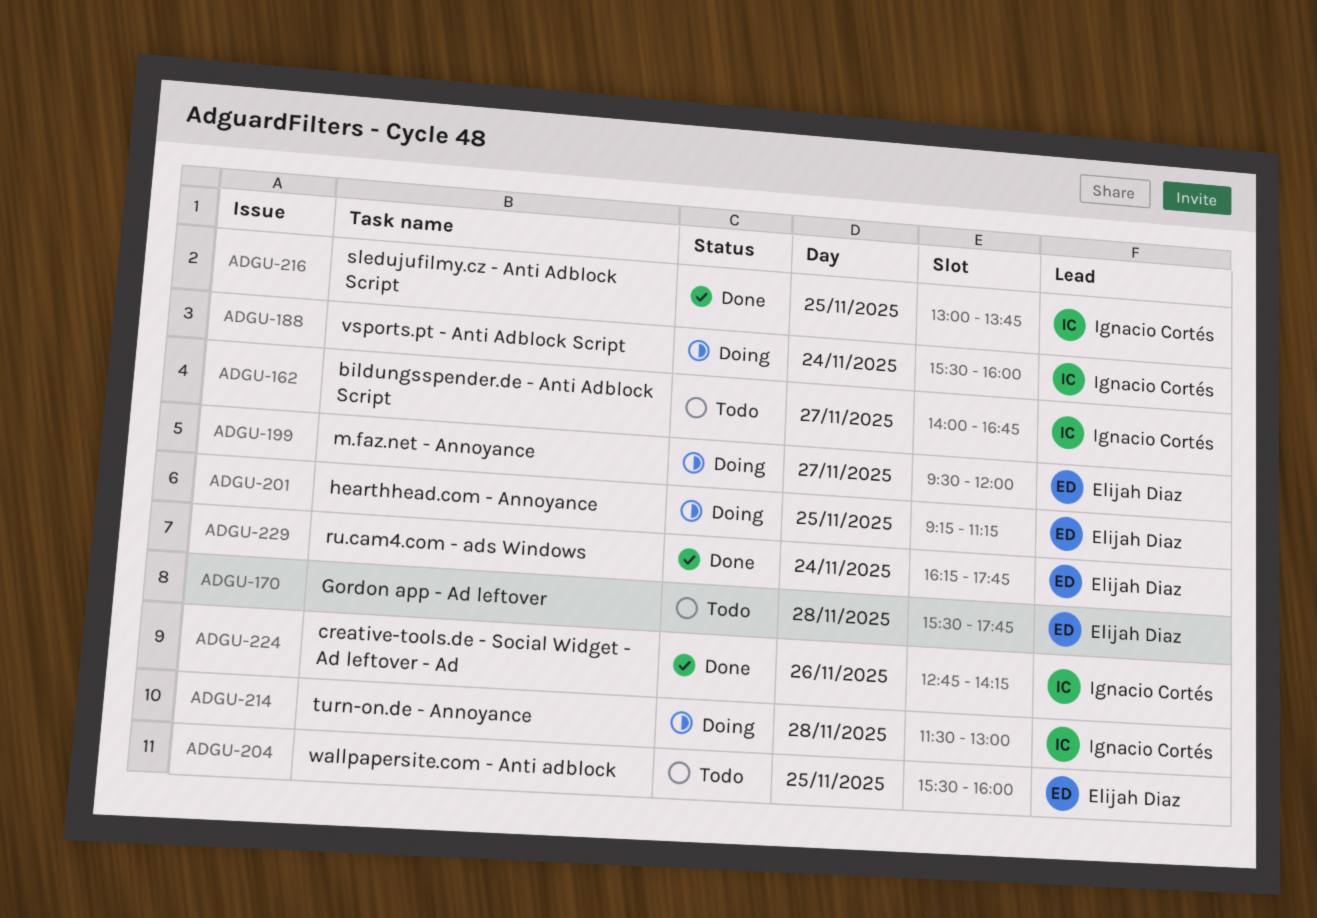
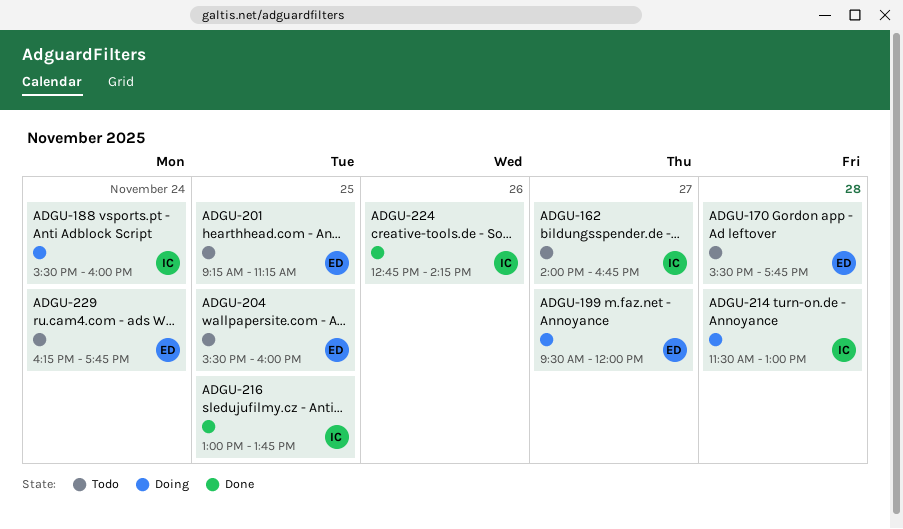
ADGU-201, status: Doing -> Todo
ADGU-229, status: Done -> Todo

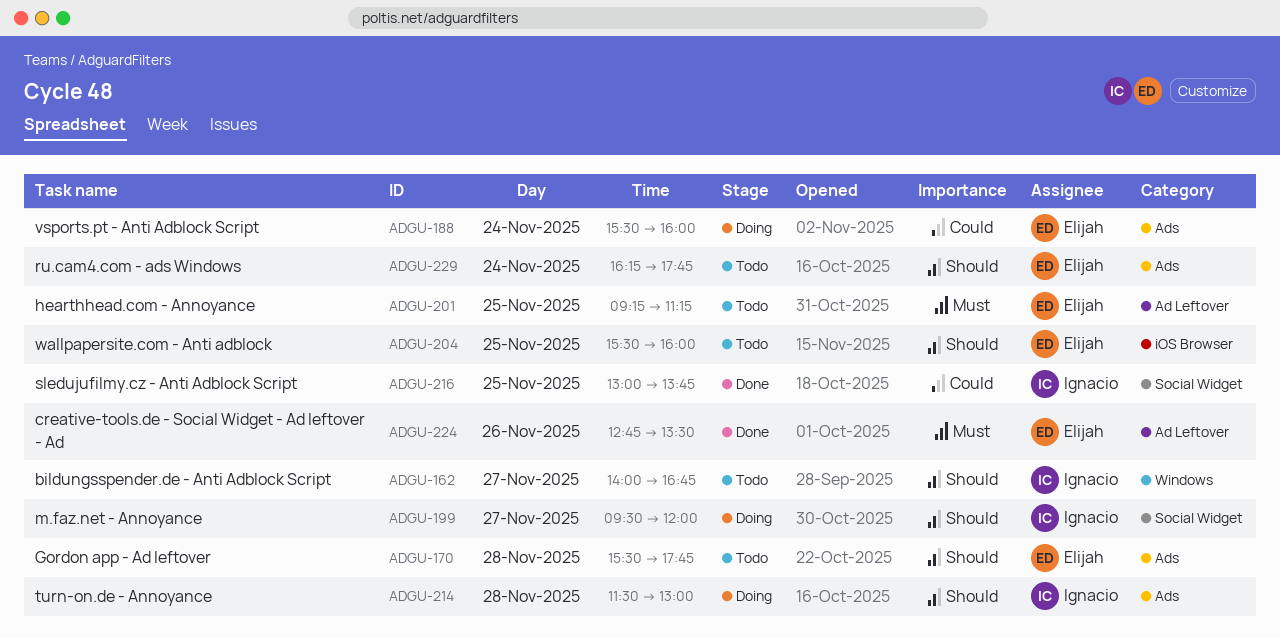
ADGU-188, owner: Ignacio -> Elijah
ADGU-199, owner: Elijah -> Ignacio
ADGU-224, owner: Ignacio -> Elijah
ADGU-224, ends: 14:15 -> 13:30

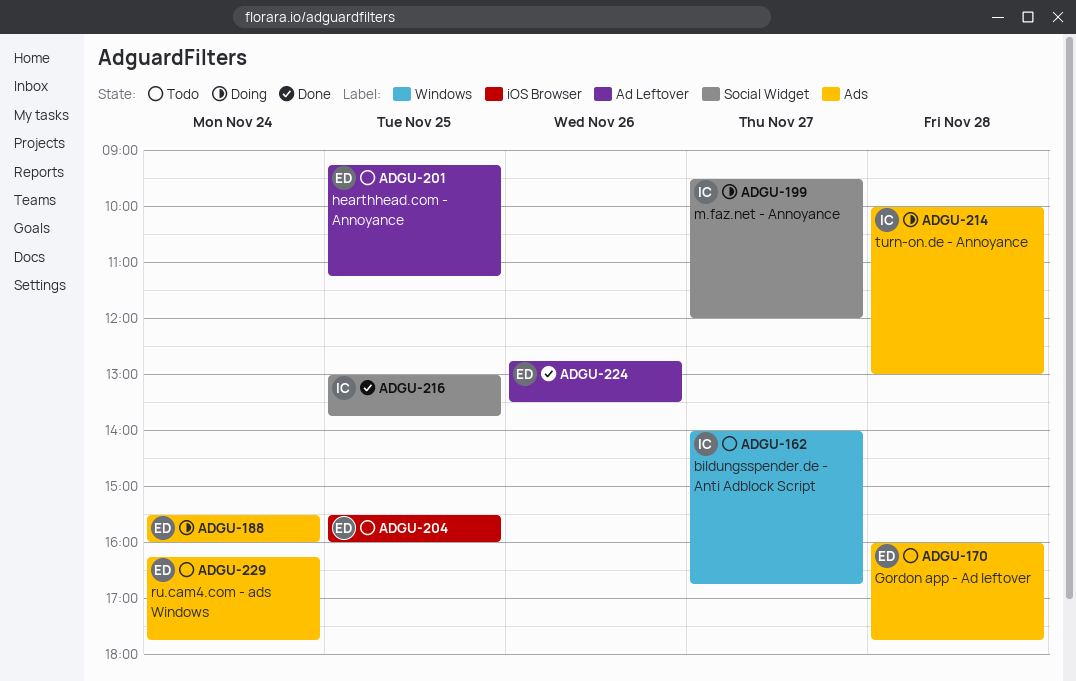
ADGU-170, begins: 15:30 -> 16:00
ADGU-214, begins: 11:30 -> 10:00

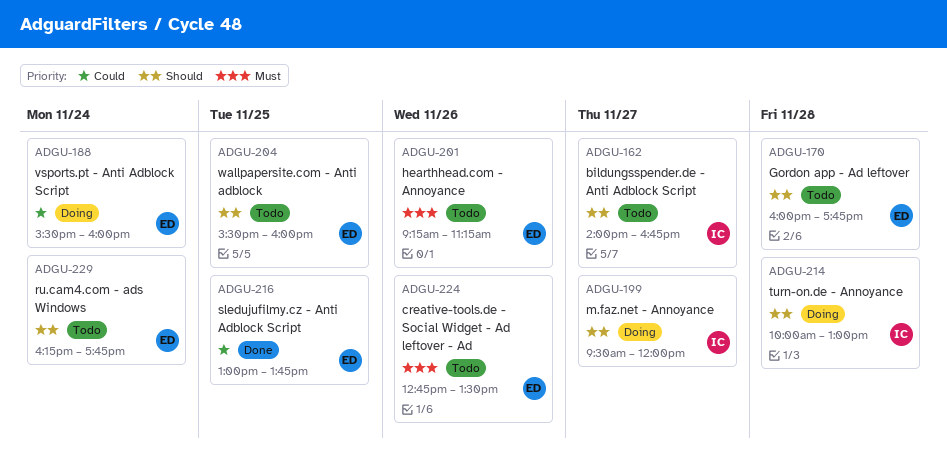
ADGU-201, day: Nov 25 -> Nov 26
ADGU-216, owner: IC -> ED
ADGU-224, status: Done -> Todo

